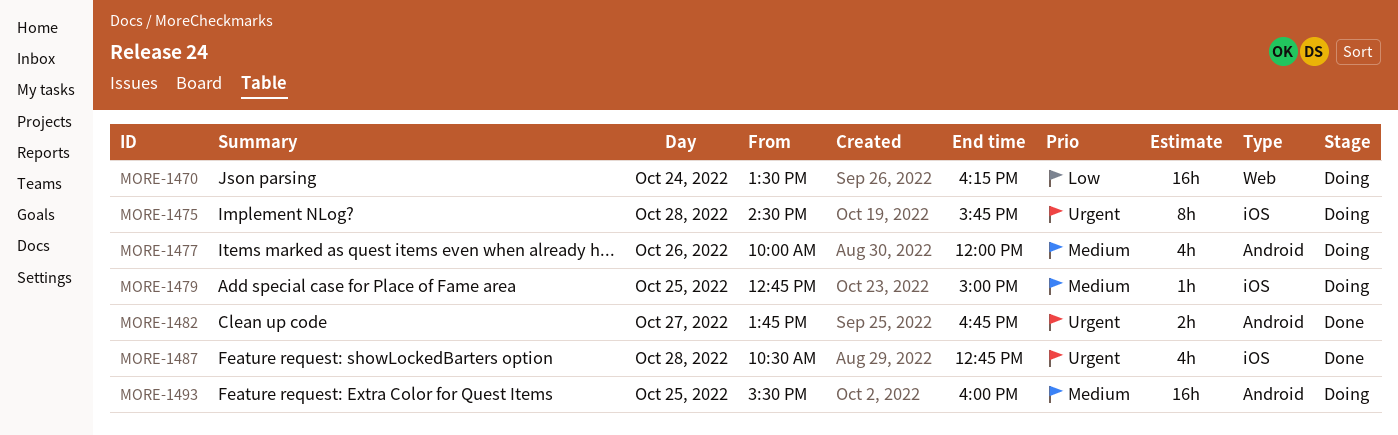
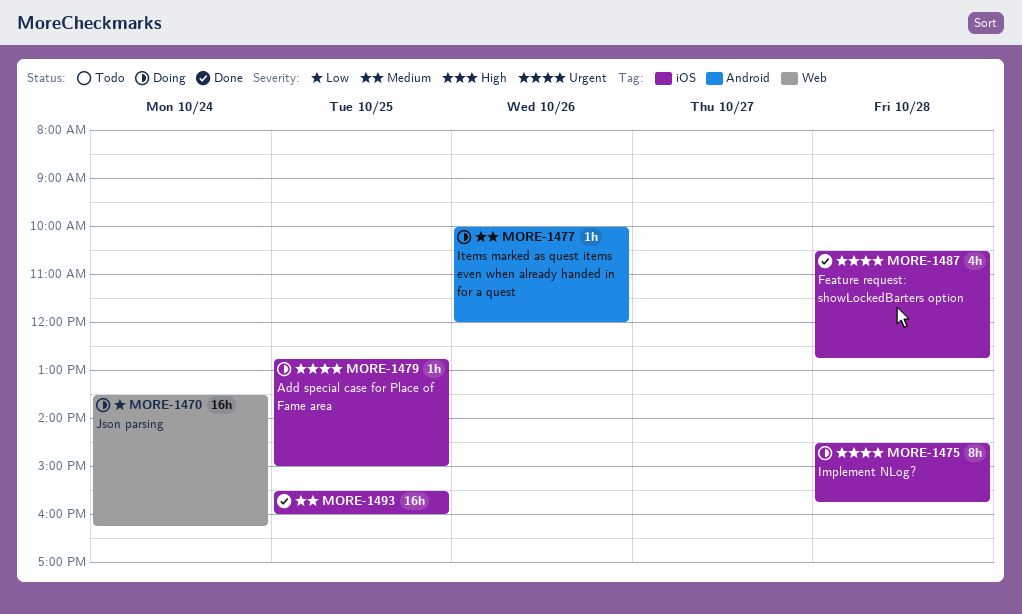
MORE-1477, estimate: 4h -> 1h
MORE-1479, priority: Medium -> Urgent
MORE-1482: present -> none
MORE-1493, status: Doing -> Done
MORE-1493, label: Android -> iOS

